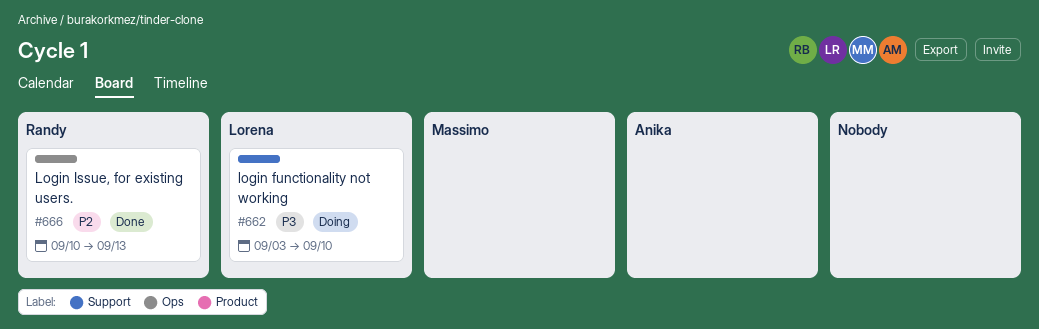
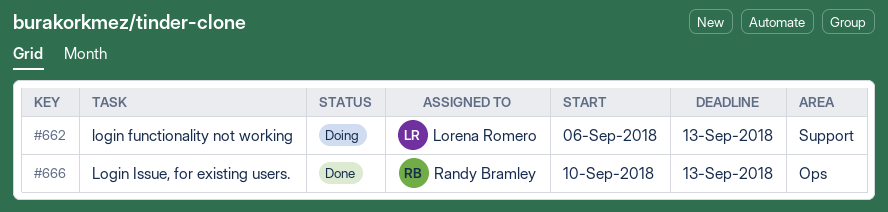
#662, start: Sep 3 -> Sep 6
#662, due: Sep 10 -> Sep 13

